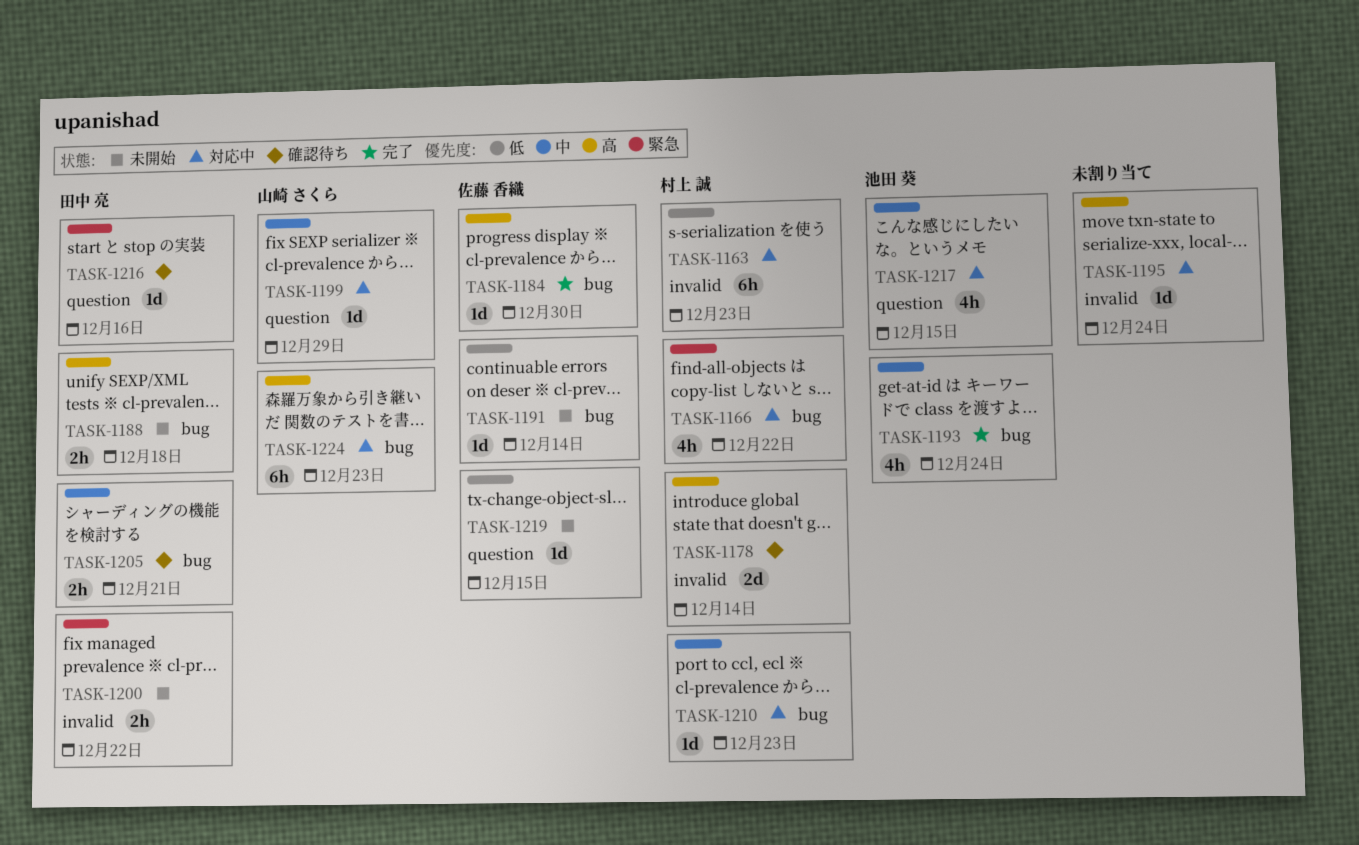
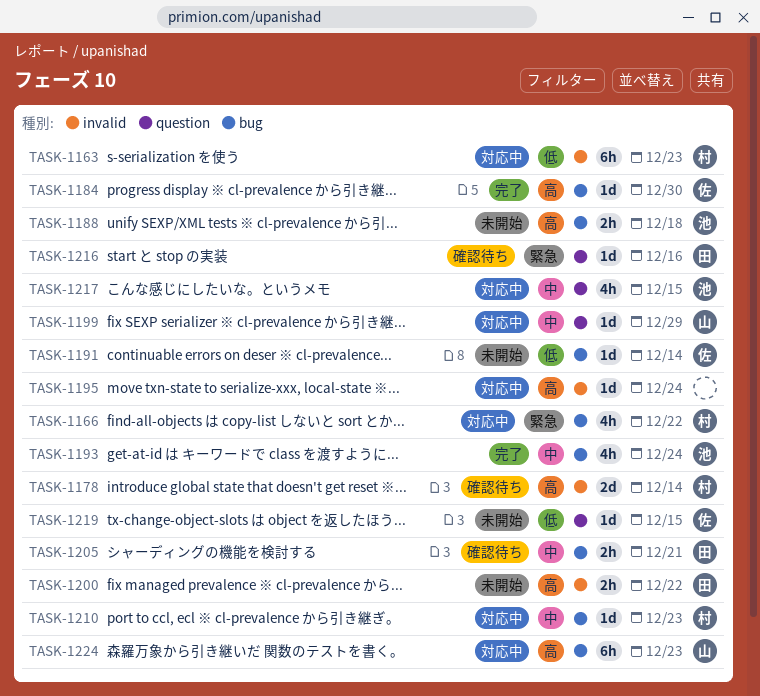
TASK-1188, owner: 田中 亮 -> 池田 葵
TASK-1200, priority: 緊急 -> 高

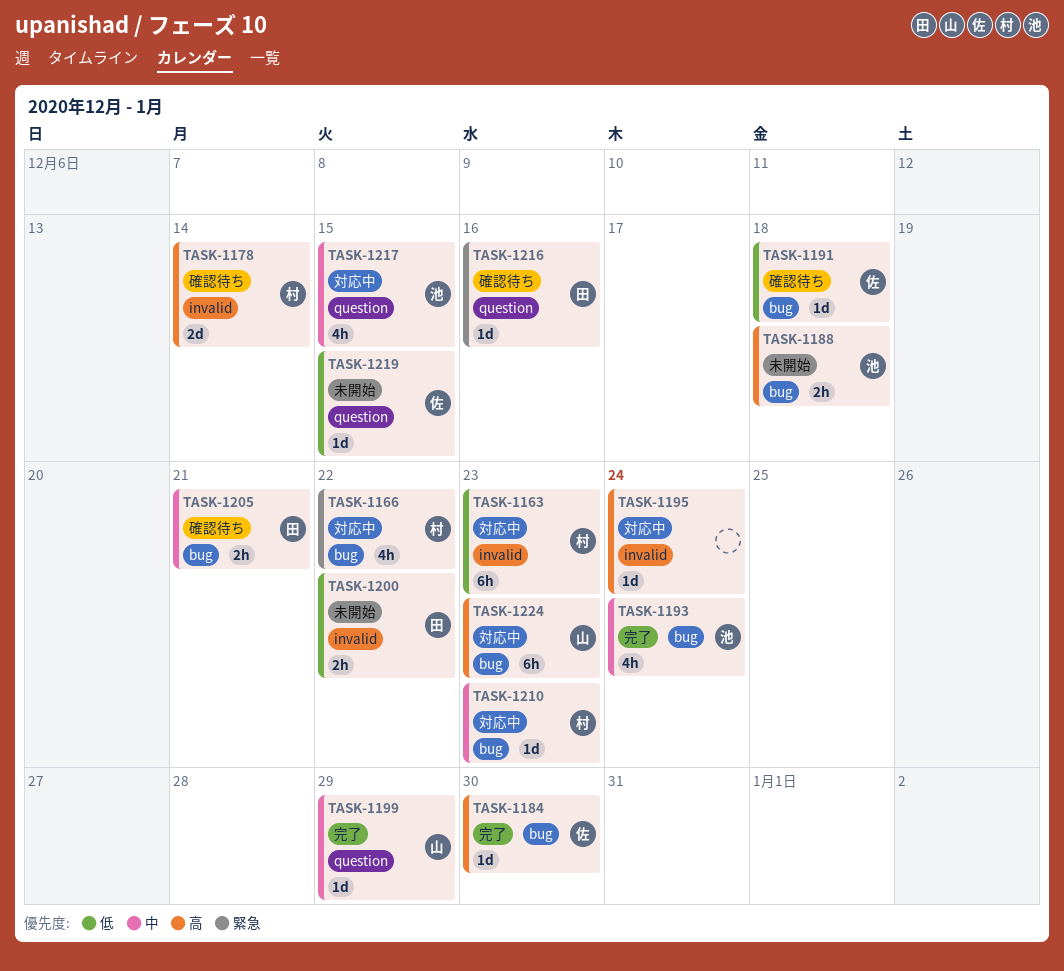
TASK-1191, status: 未開始 -> 確認待ち
TASK-1191, due: Dec 14 -> Dec 18
TASK-1199, status: 対応中 -> 完了
TASK-1200, priority: 高 -> 低

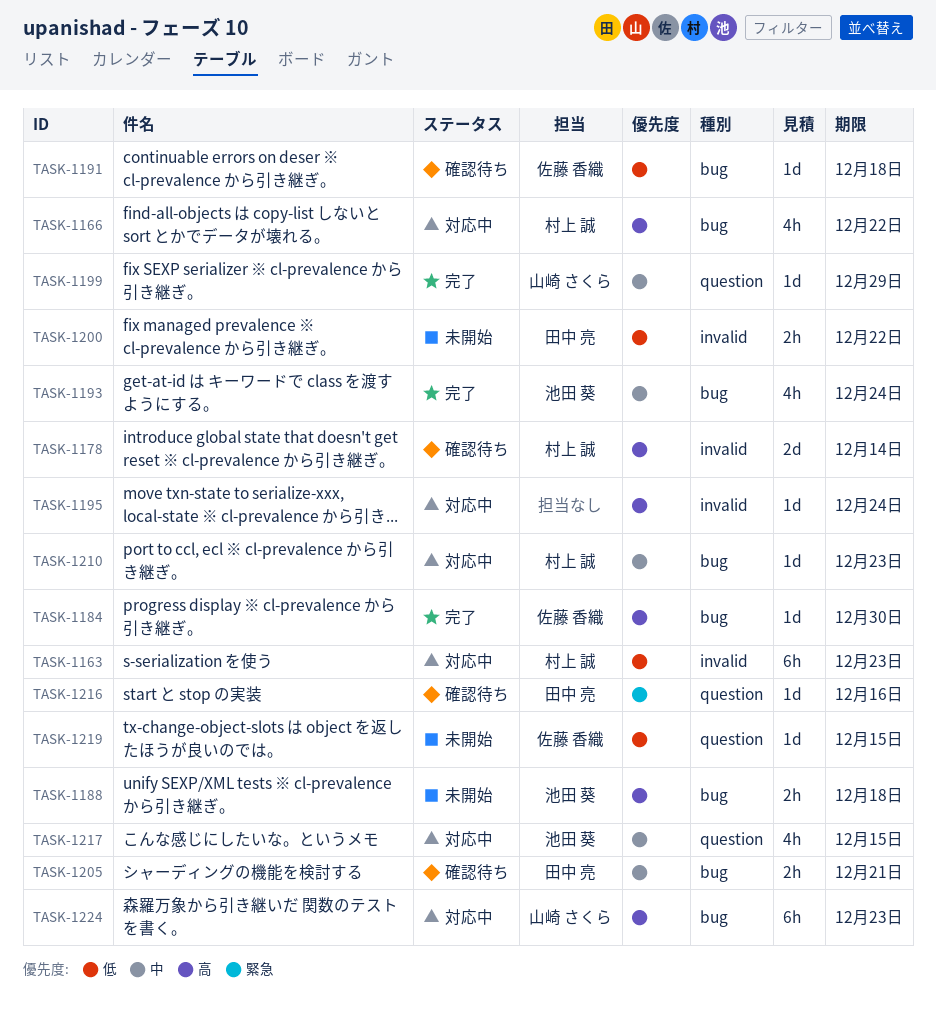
TASK-1166, priority: 緊急 -> 高

